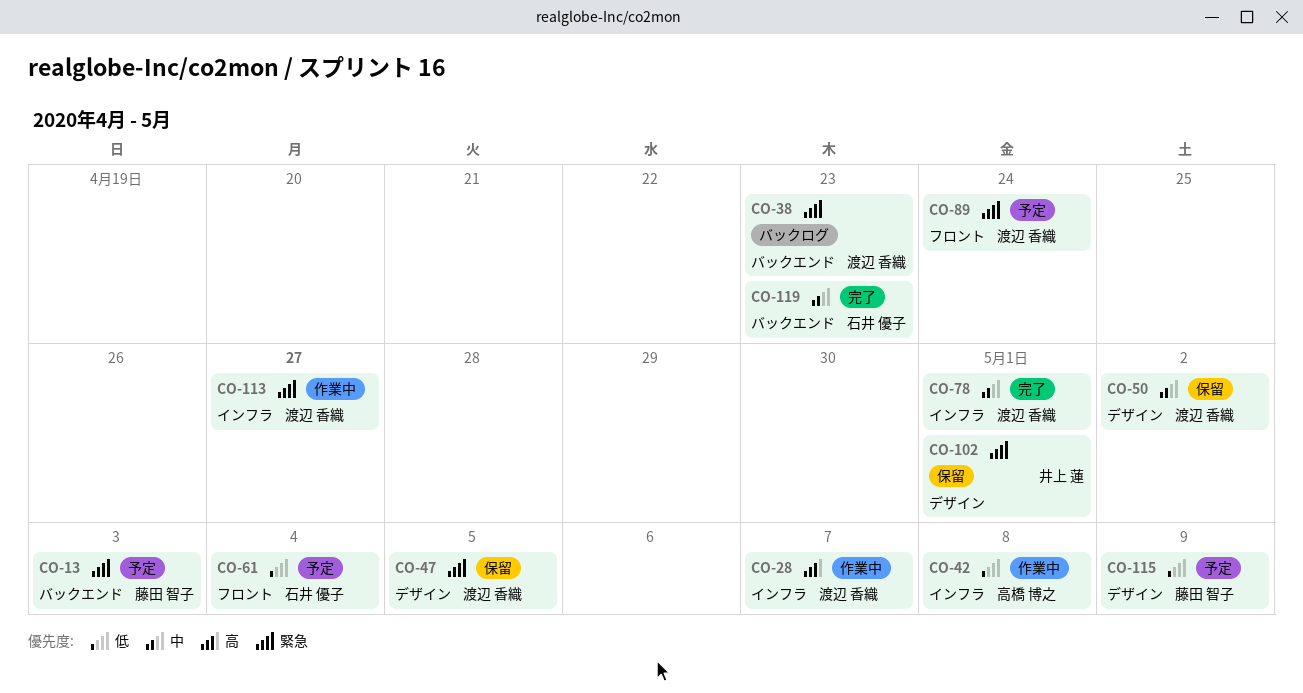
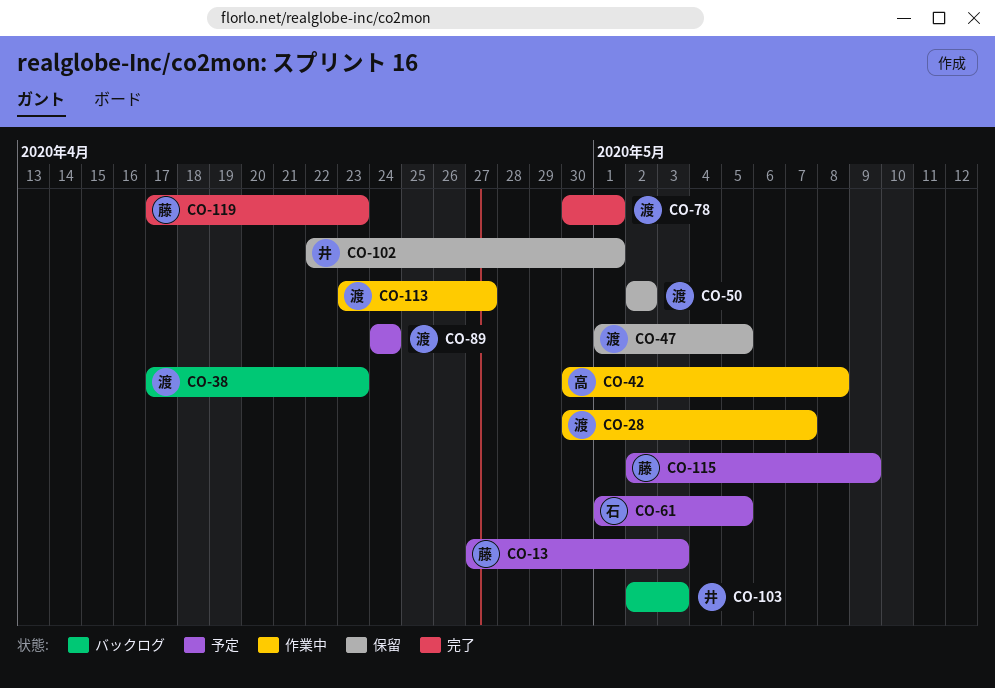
CO-61, due: May 4 -> May 5
CO-103: none -> present
CO-119, owner: 石井 優子 -> 藤田 智子

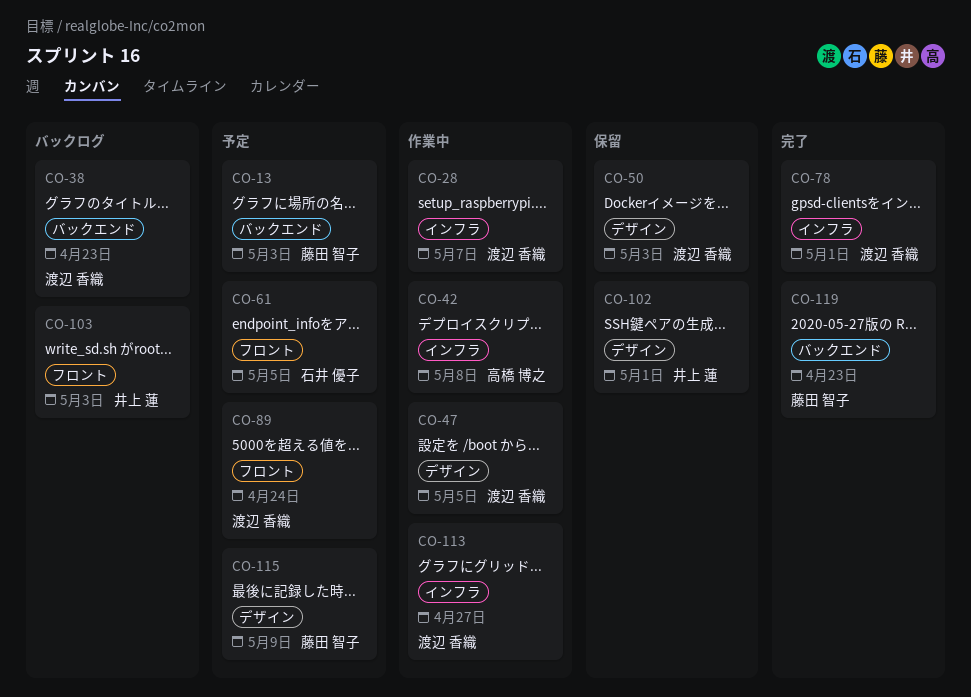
CO-47, status: 保留 -> 作業中
CO-50, due: May 2 -> May 3

